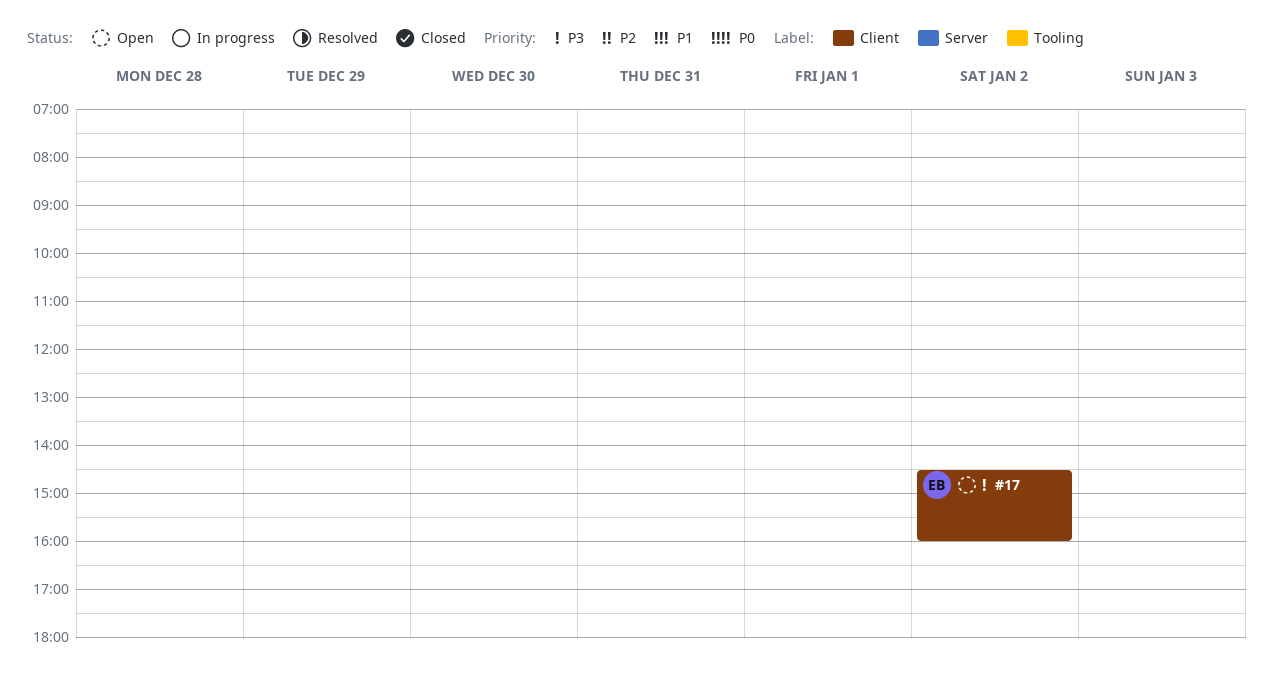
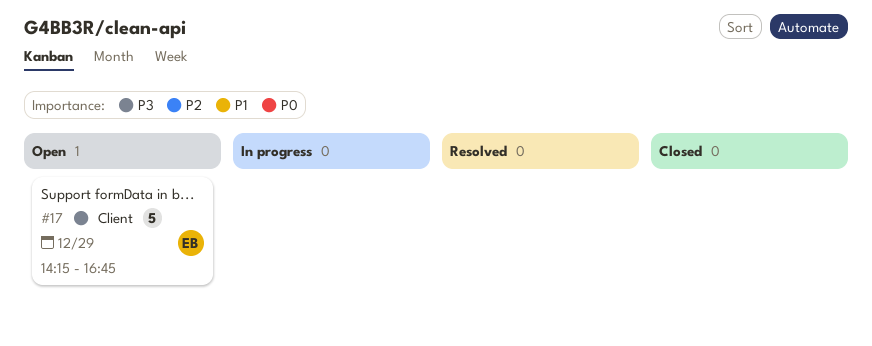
#17, day: Jan 2 -> Dec 29
#17, begins: 14:30 -> 14:15
#17, ends: 16:00 -> 16:45

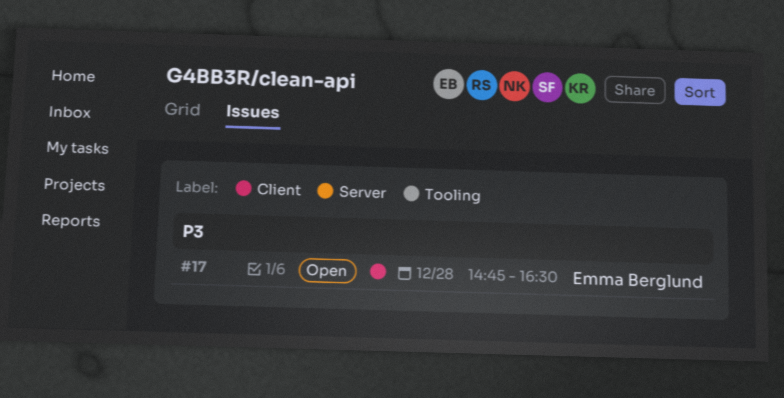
#17, day: Dec 29 -> Dec 28
#17, begins: 14:15 -> 14:45
#17, ends: 16:45 -> 16:30

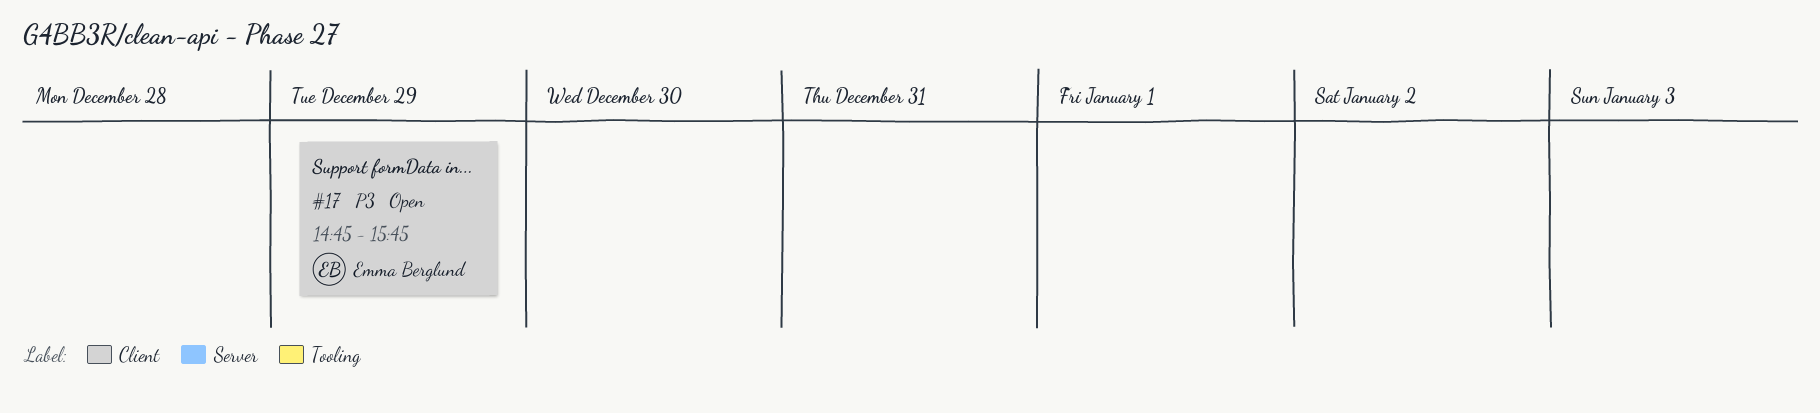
#17, day: Dec 28 -> Dec 29
#17, ends: 16:30 -> 15:45

